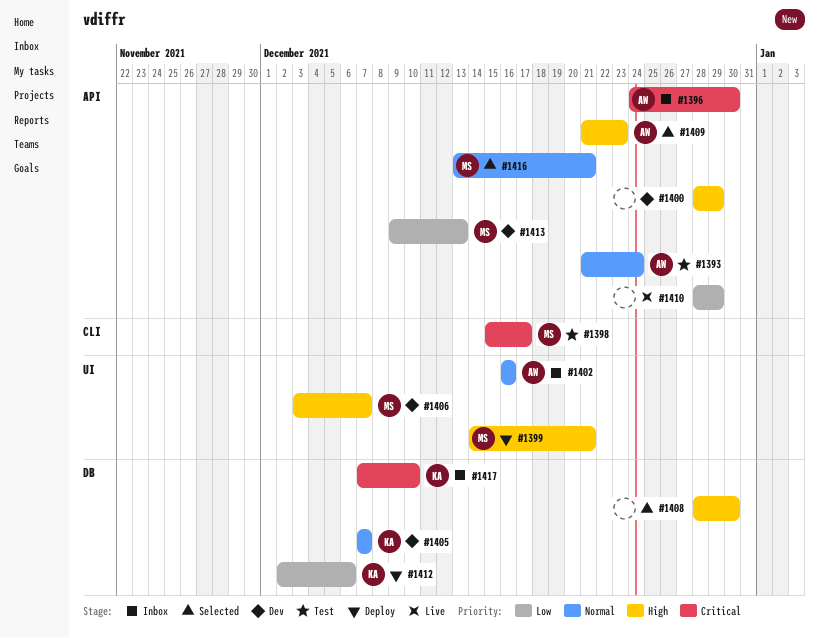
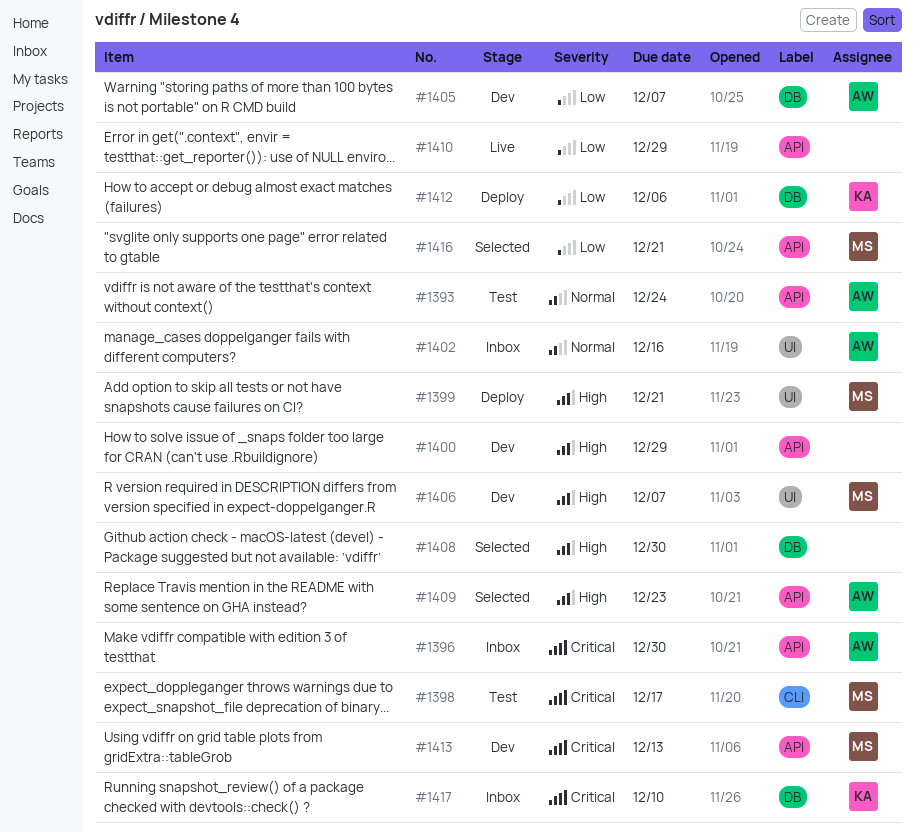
#1405, owner: KA -> AW
#1405, priority: Normal -> Low
#1413, priority: Low -> Critical
#1416, priority: Normal -> Low

